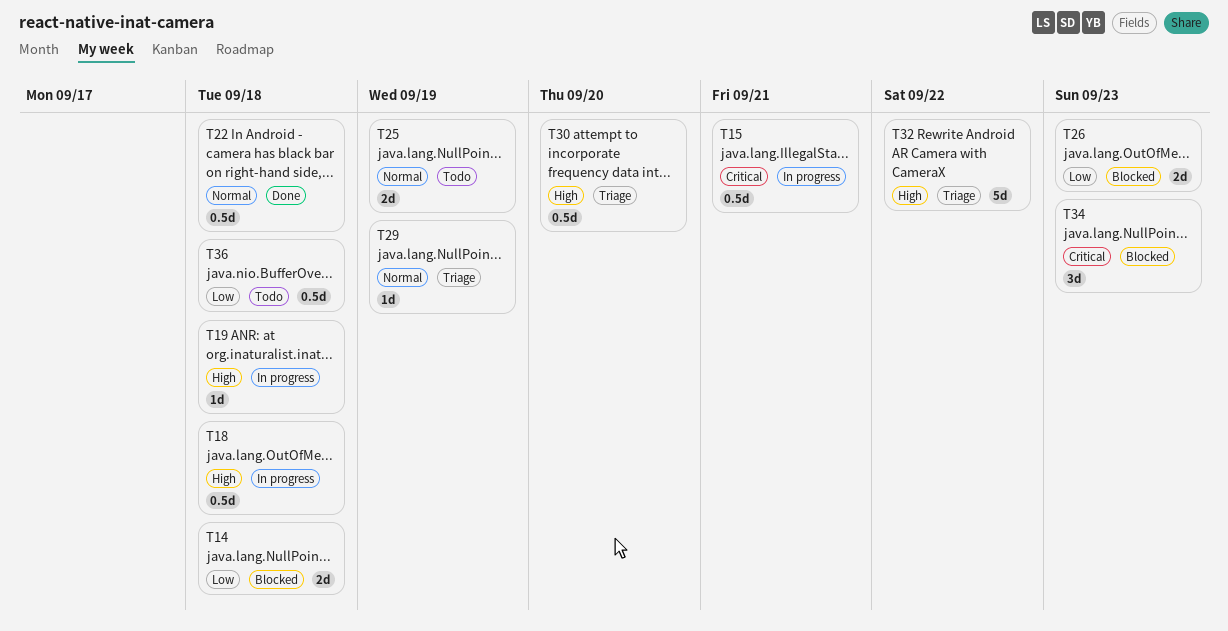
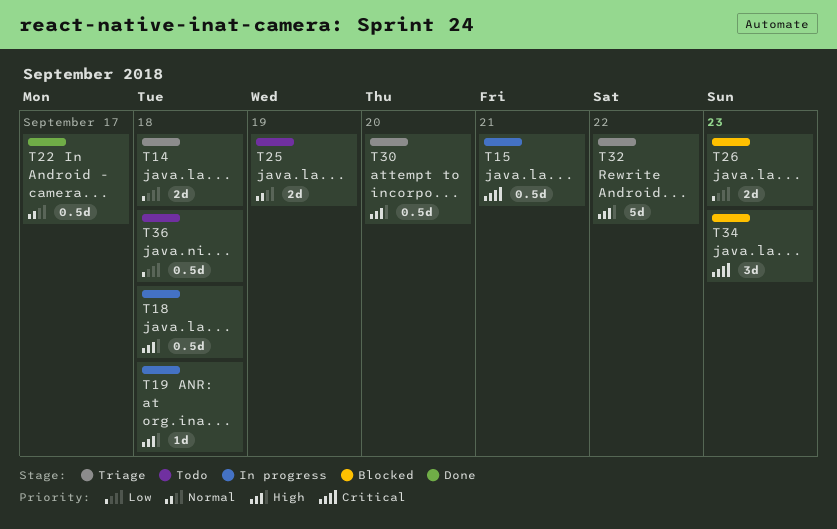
T14, status: Blocked -> Triage
T22, due: Sep 18 -> Sep 17
T29: present -> none

